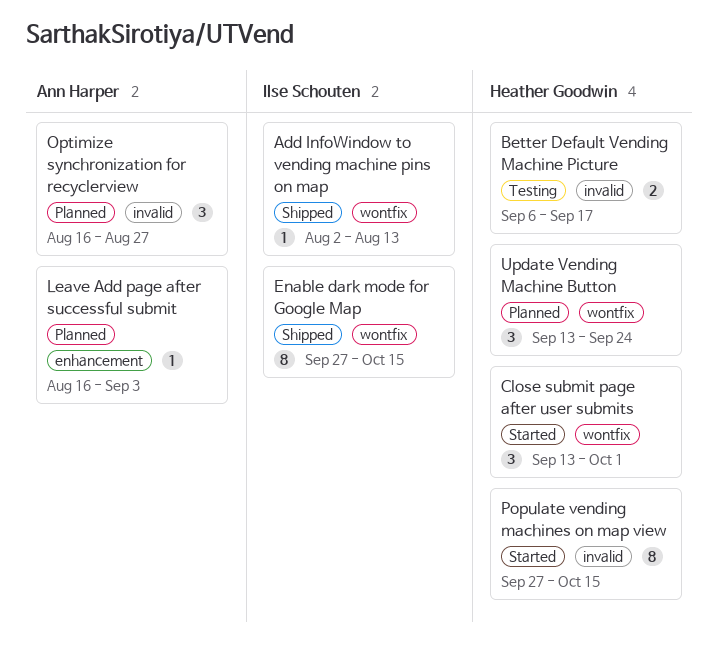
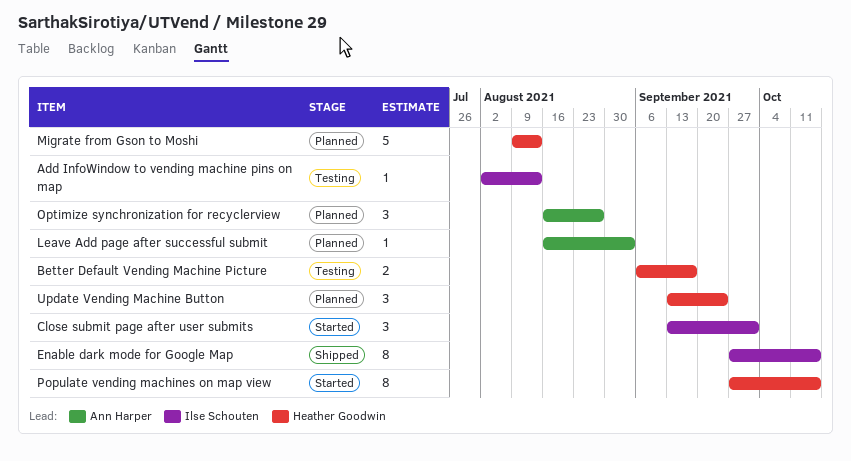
Add InfoWindow to vending machine pins on map, status: Shipped -> Testing
Close submit page after user submits, owner: Heather Goodwin -> Ilse Schouten
Migrate from Gson to Moshi: none -> present

